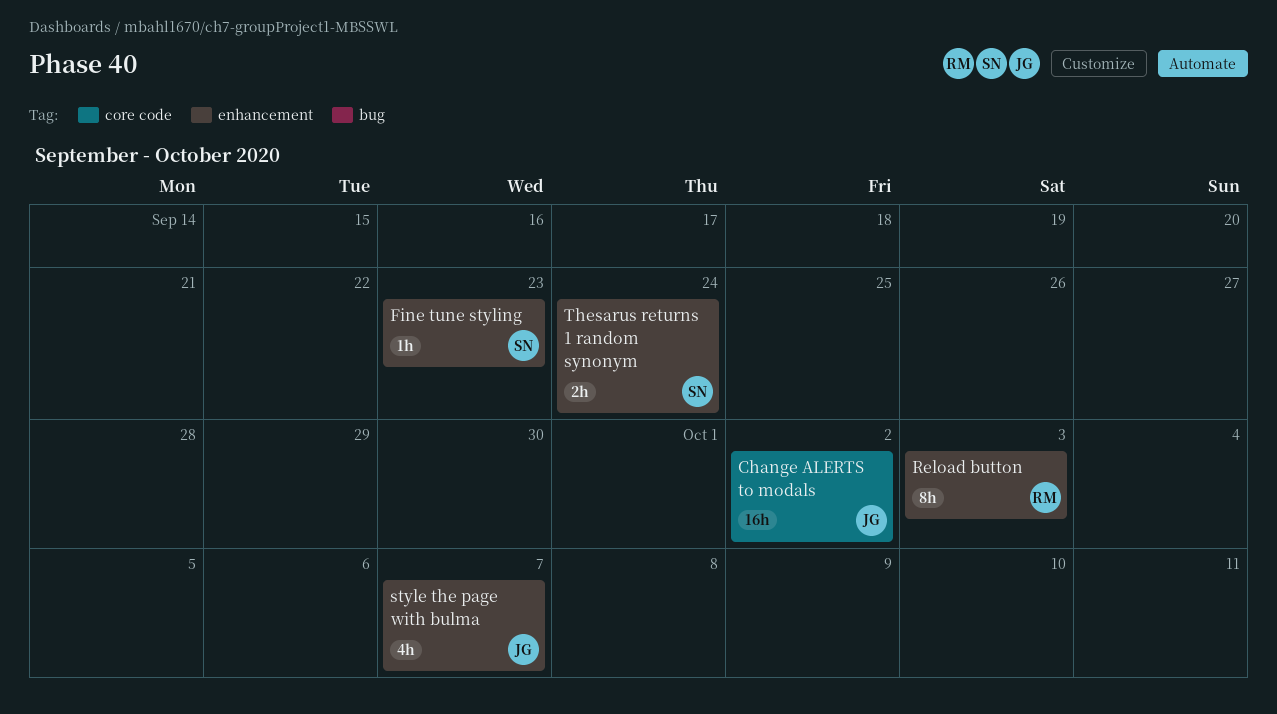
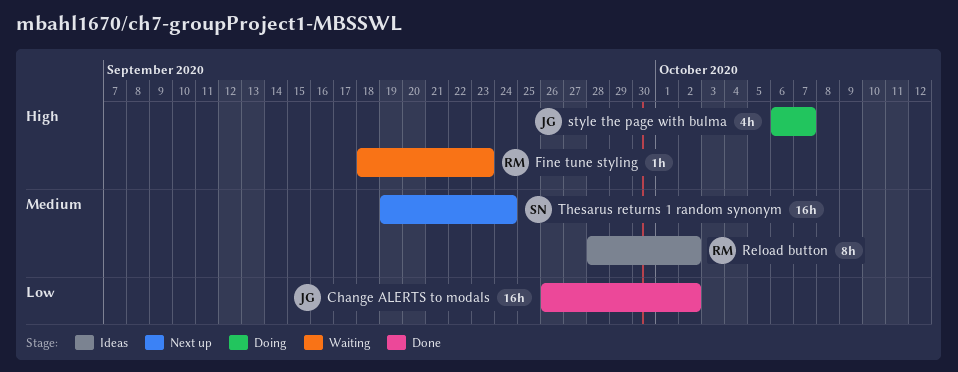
Fine tune styling, owner: SN -> RM
Reload button, due: Oct 3 -> Oct 2
Thesarus returns 1 random synonym, estimate: 2h -> 16h

